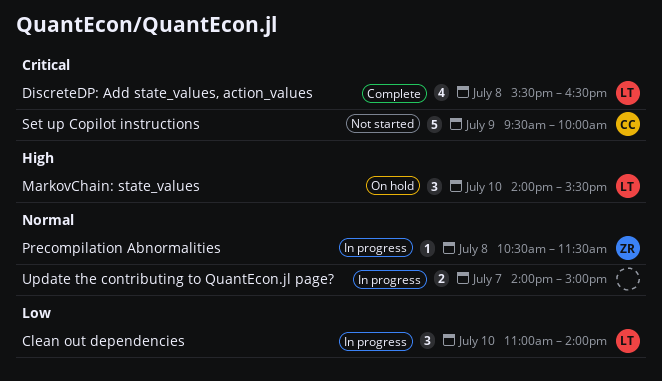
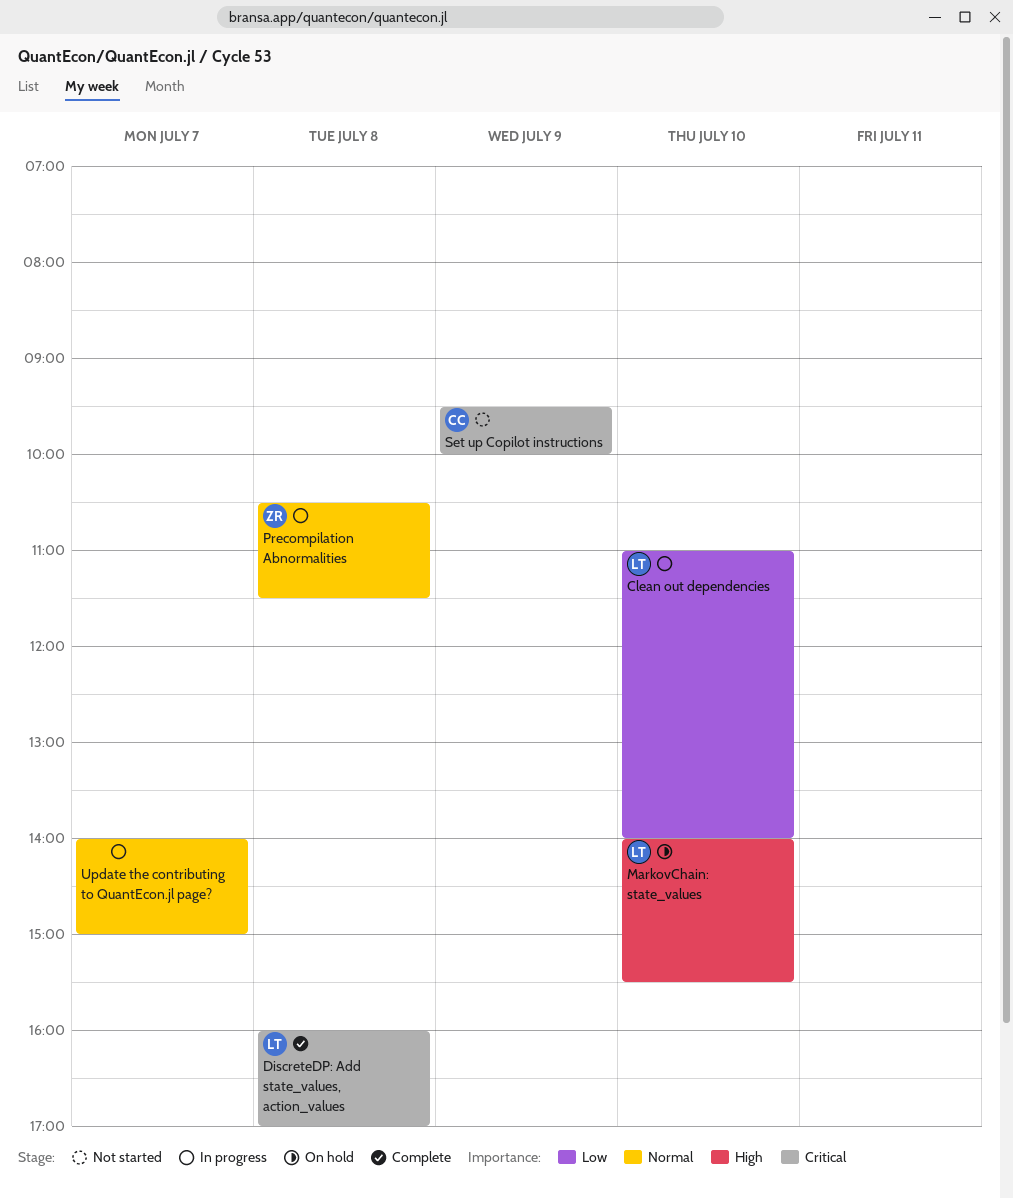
DiscreteDP: Add state_values, action_values, begins: 15:30 -> 16:00
DiscreteDP: Add state_values, action_values, ends: 16:30 -> 17:00

